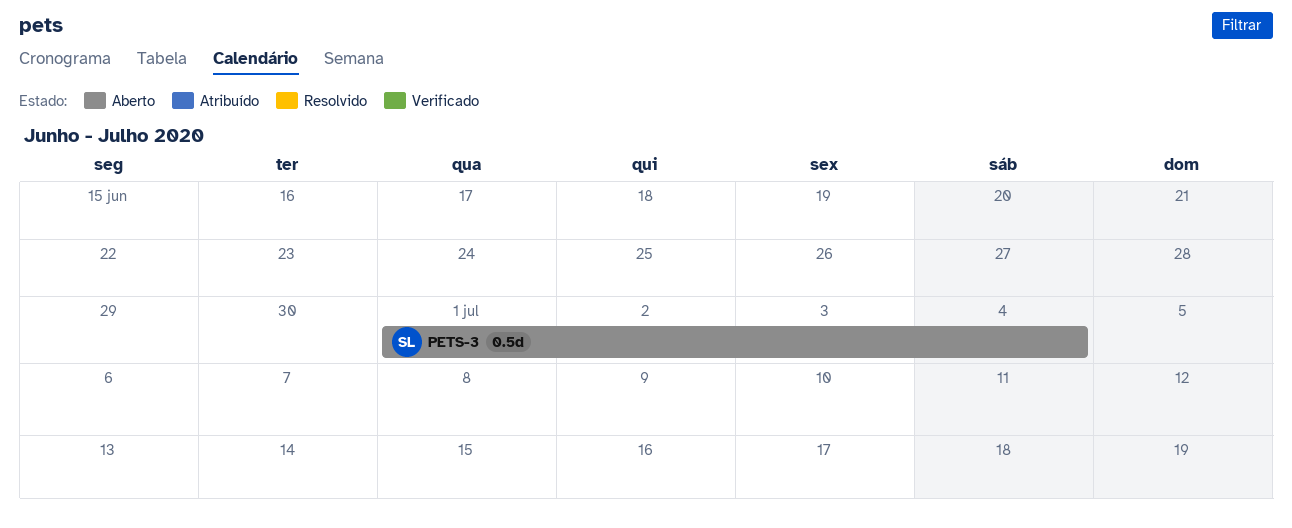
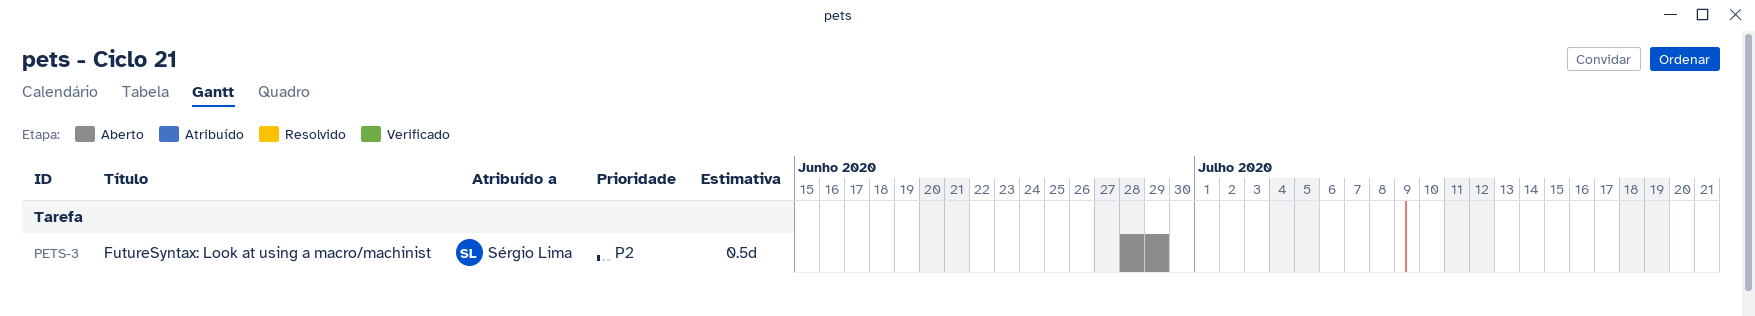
PETS-3, start: Jul 1 -> Jun 28
PETS-3, due: Jul 4 -> Jun 29

